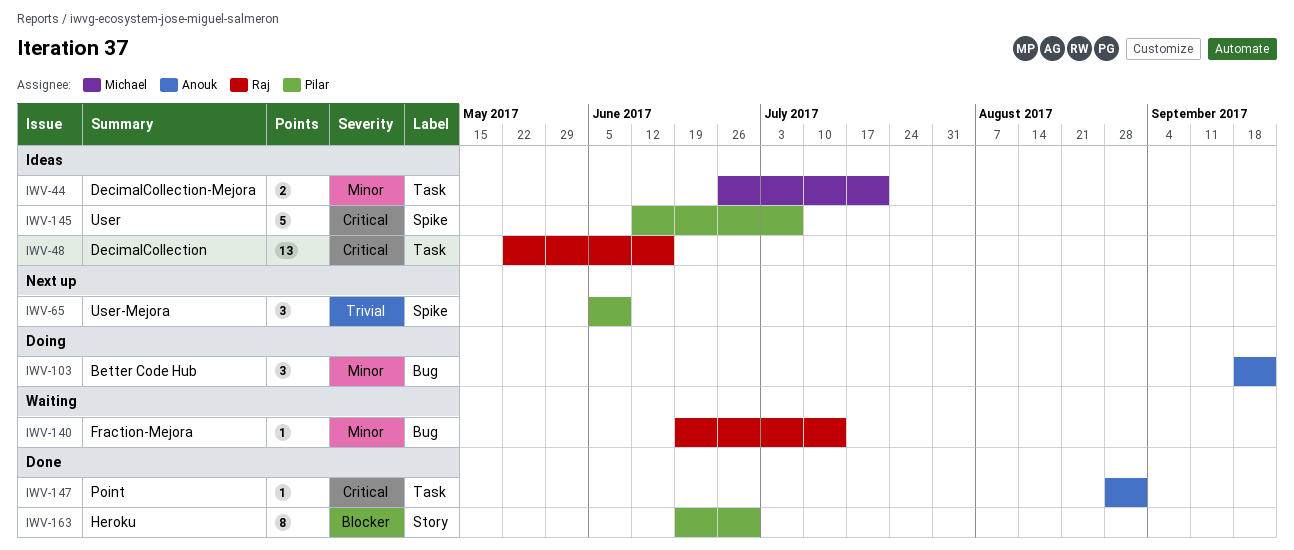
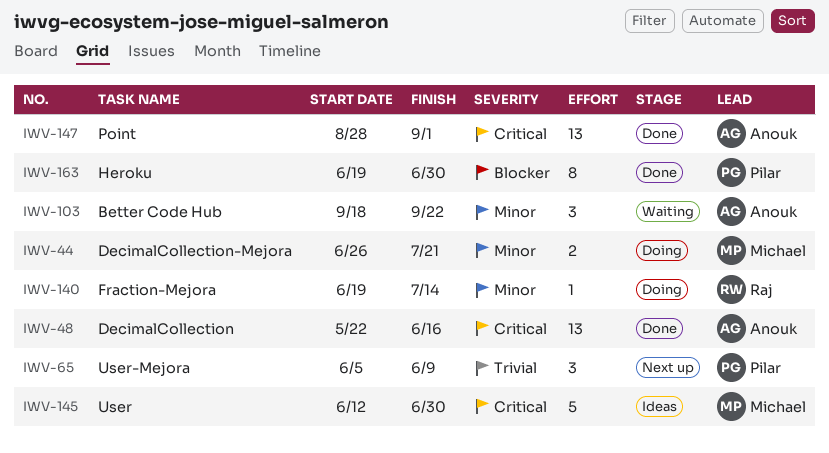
IWV-44, status: Ideas -> Doing
IWV-48, status: Ideas -> Done
IWV-48, owner: Raj -> Anouk
IWV-103, status: Doing -> Waiting
IWV-140, status: Waiting -> Doing
IWV-145, owner: Pilar -> Michael
IWV-145, due: Jul 7 -> Jun 30
IWV-147, estimate: 1 -> 13

